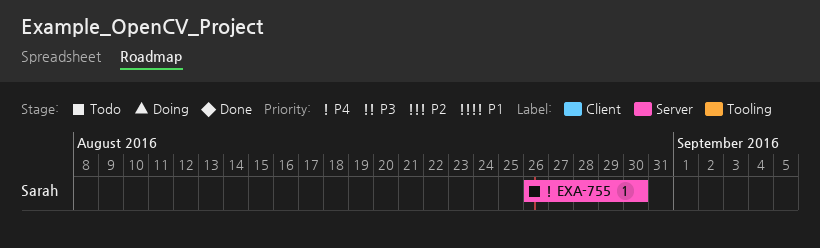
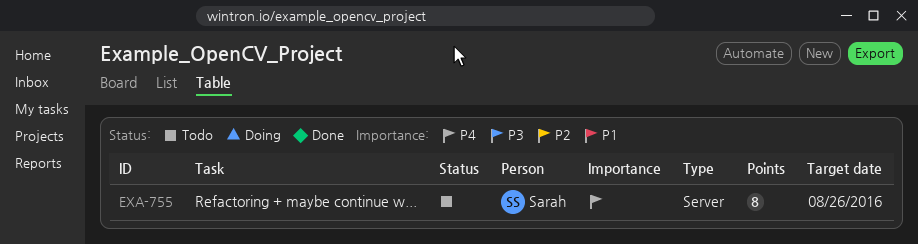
EXA-755, estimate: 1 -> 8
EXA-755, due: Aug 30 -> Aug 26

